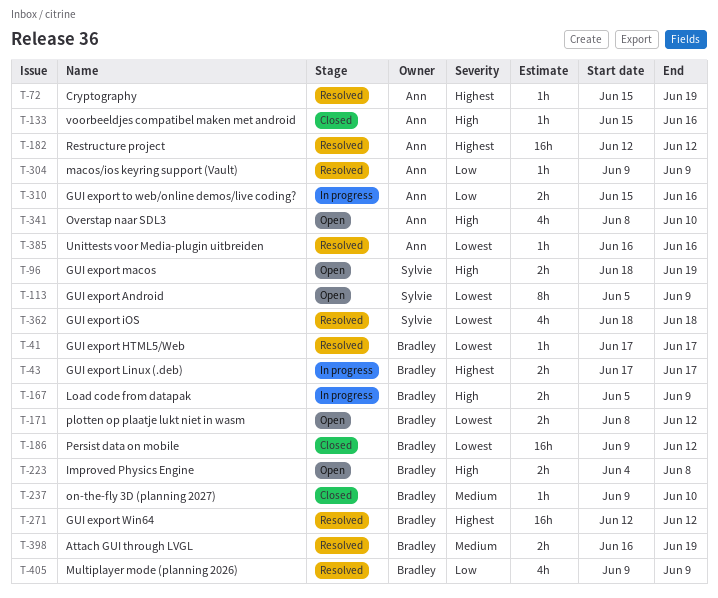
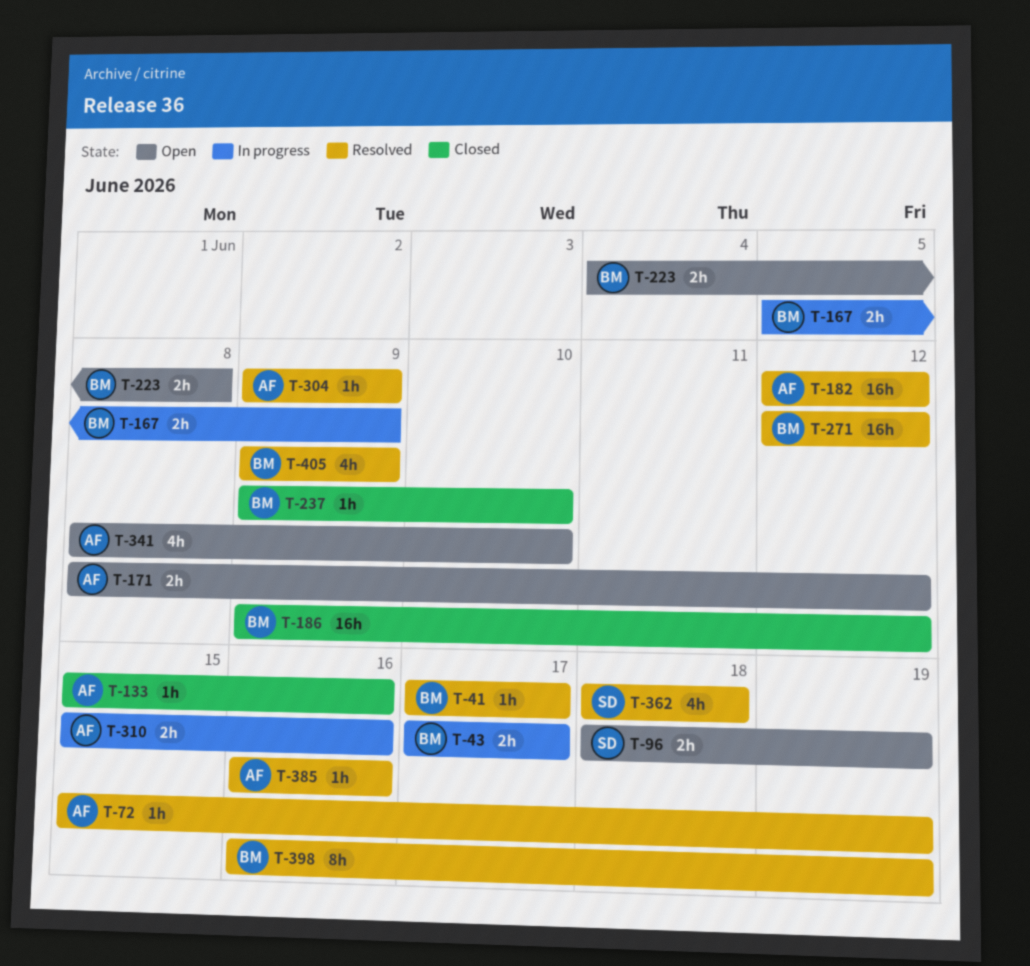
T-113: present -> none
T-171, owner: Bradley -> Ann
T-398, estimate: 2h -> 8h

